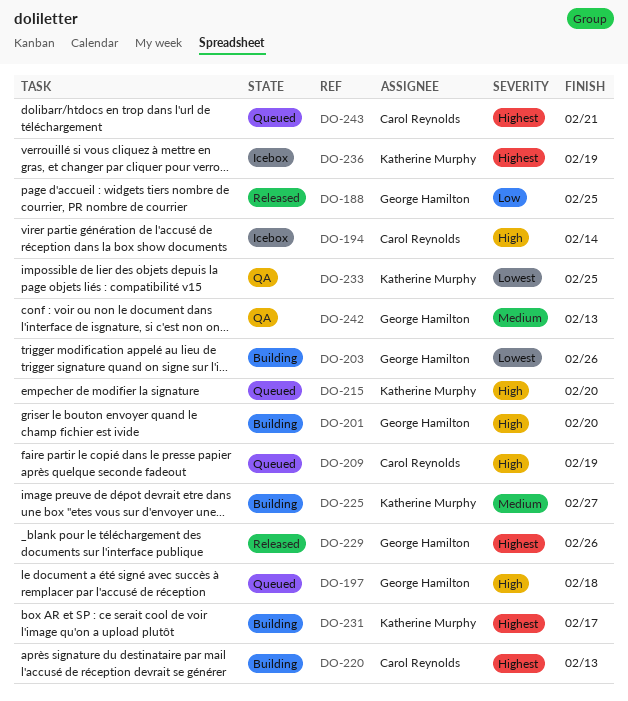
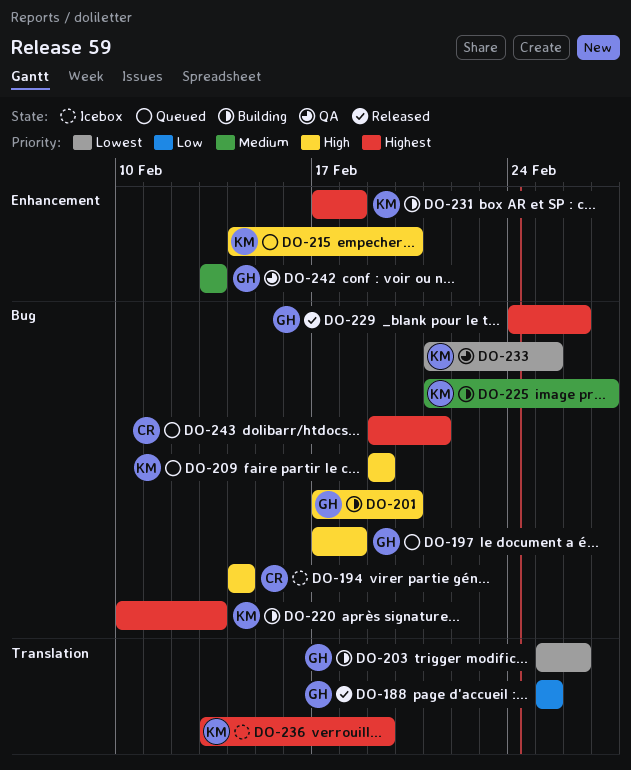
DO-209, owner: Carol Reynolds -> Katherine Murphy
DO-220, owner: Carol Reynolds -> Katherine Murphy
DO-231, due: Feb 17 -> Feb 18

